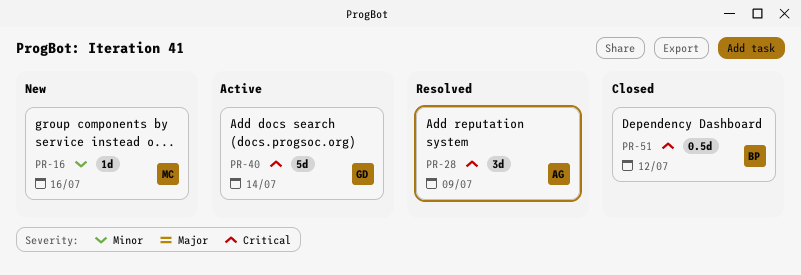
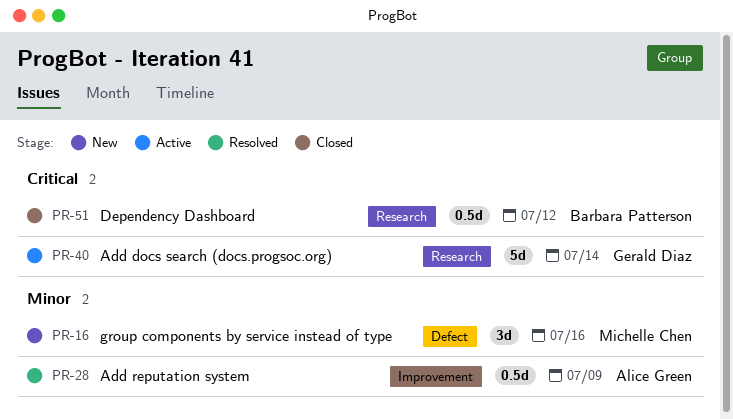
PR-16, estimate: 1d -> 3d
PR-28, priority: Critical -> Minor
PR-28, estimate: 3d -> 0.5d

